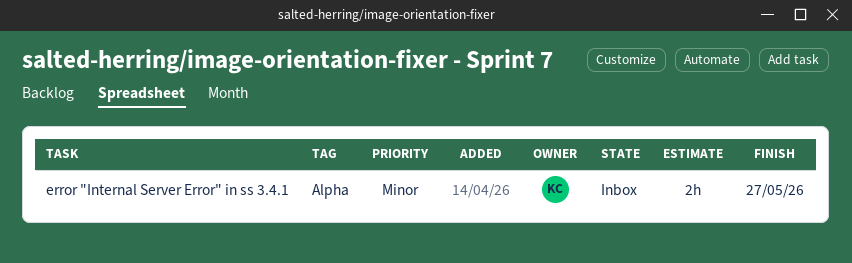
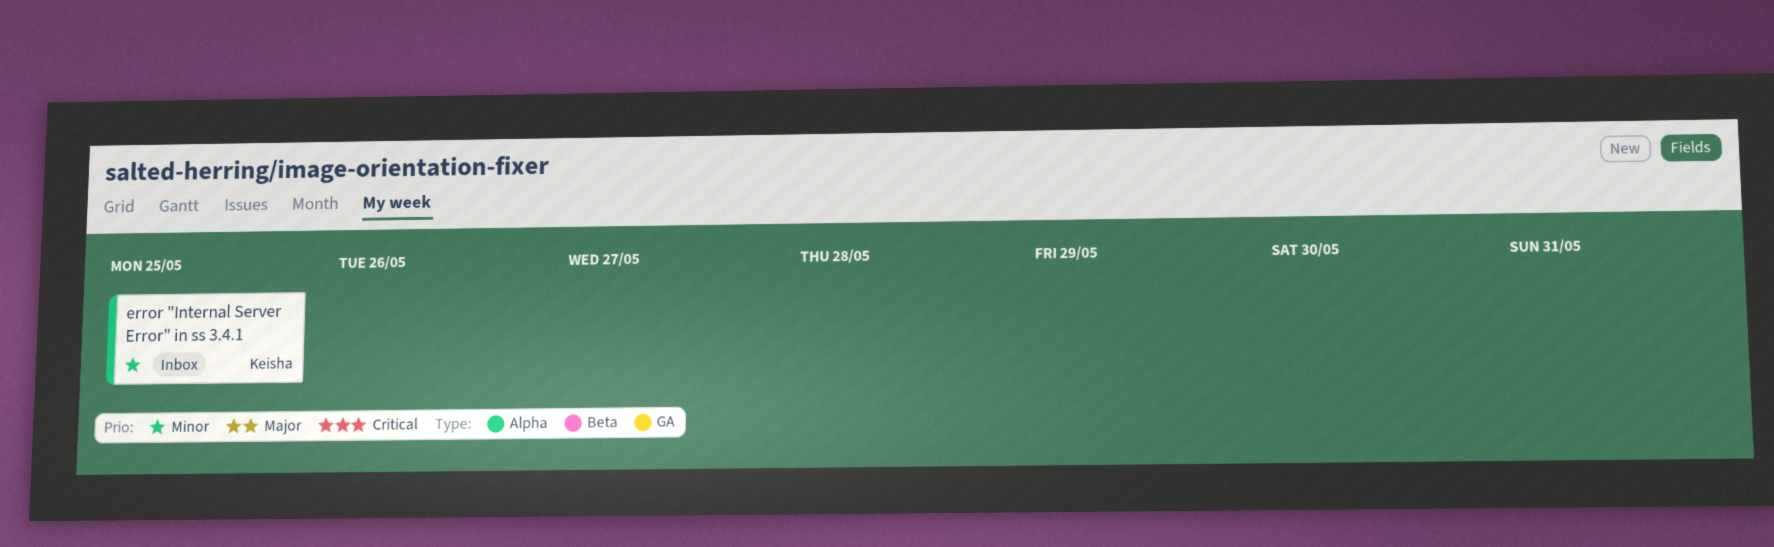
error "Internal Server Error" in ss 3.4.1, due: May 27 -> May 25

